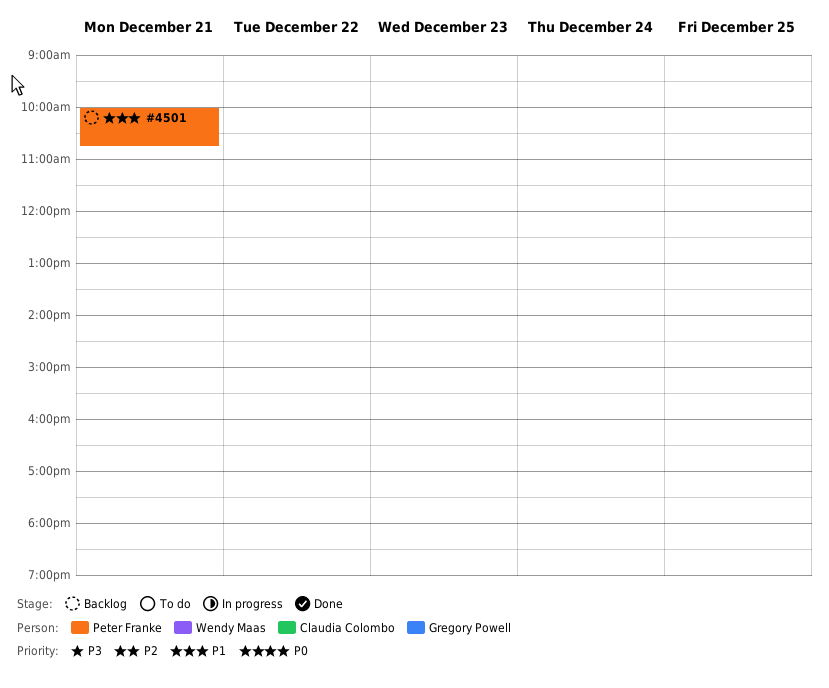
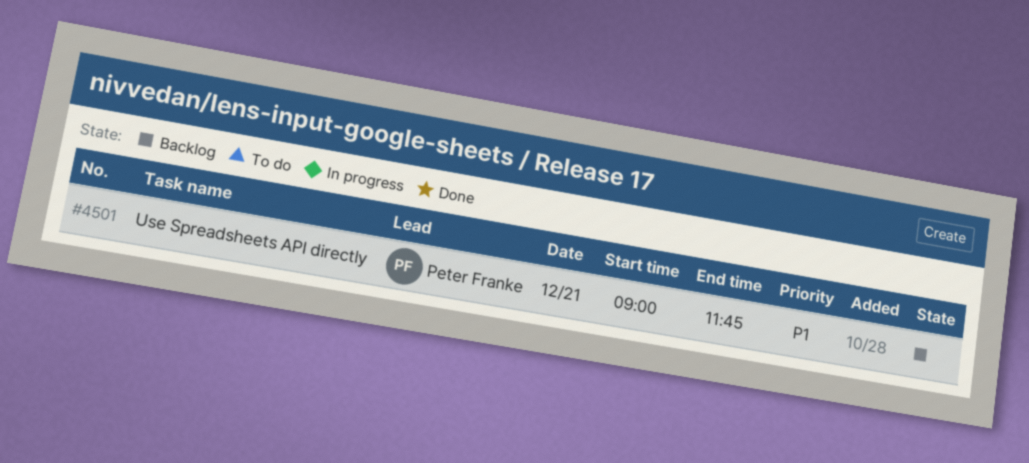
#4501, begins: 10:00 -> 09:00
#4501, ends: 10:45 -> 11:45

